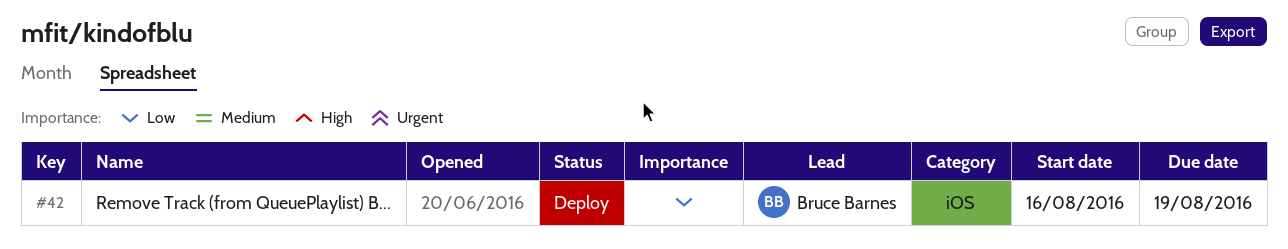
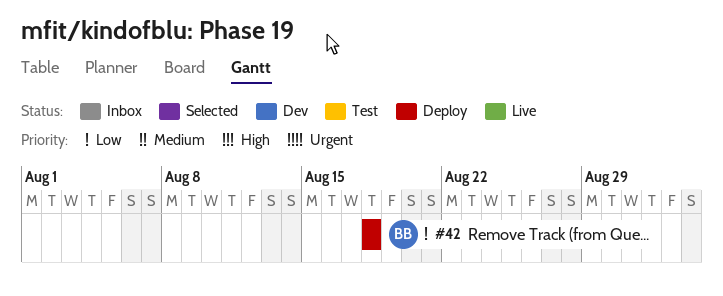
#42, start: Aug 16 -> Aug 18
#42, due: Aug 19 -> Aug 18

